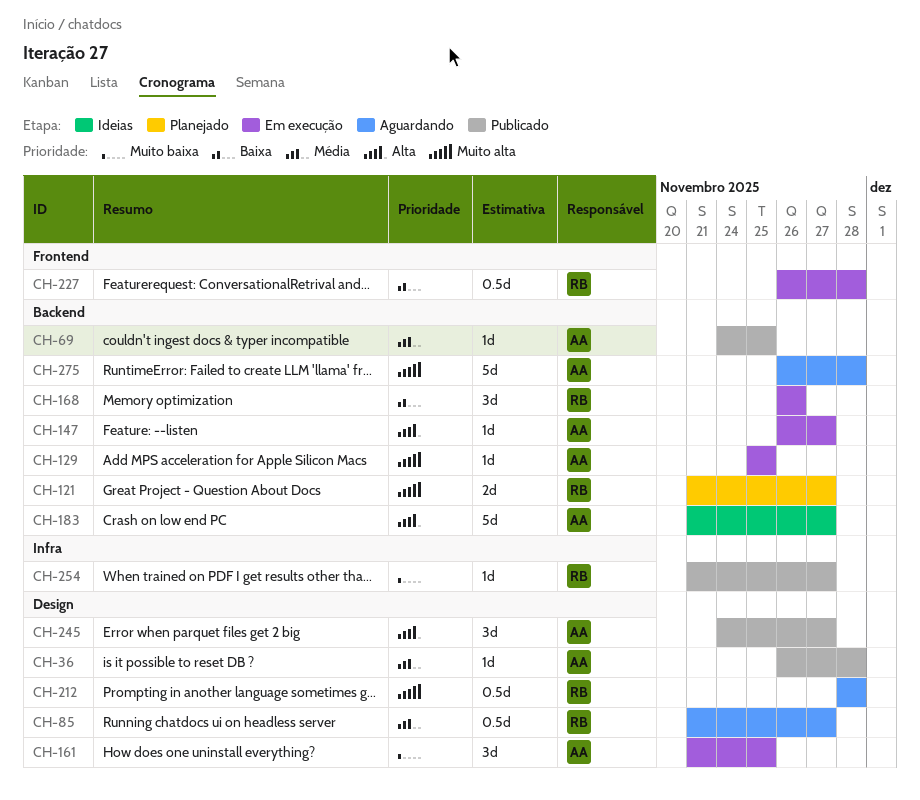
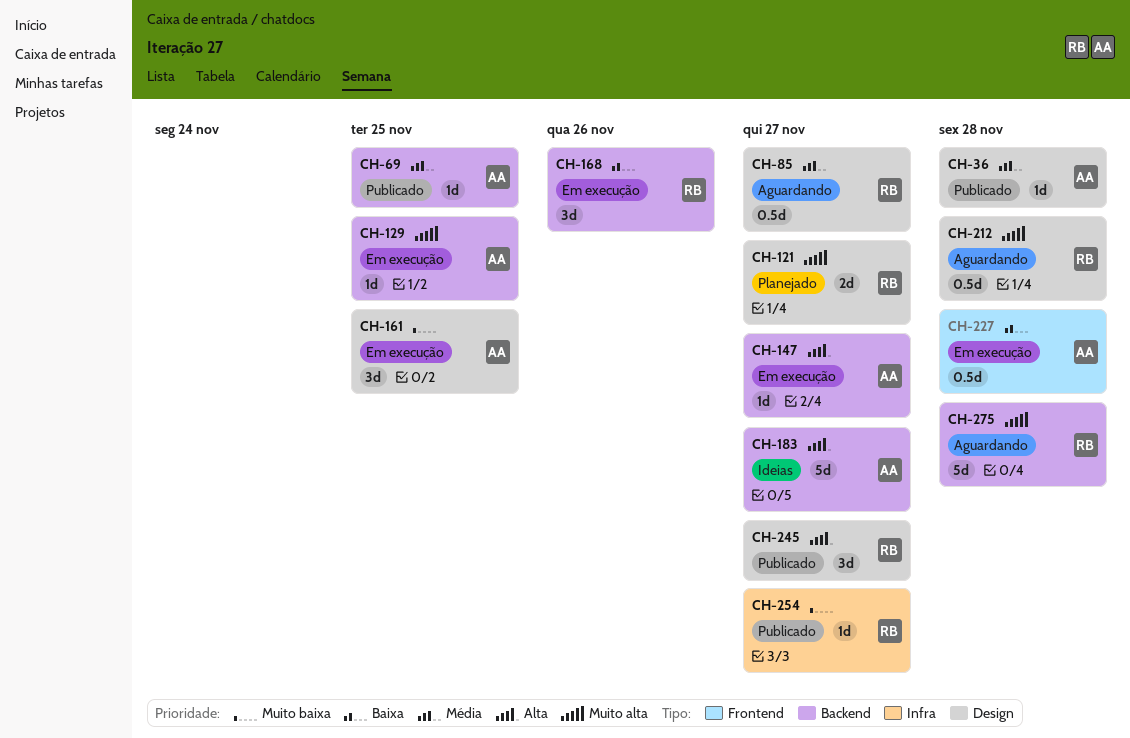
CH-121, label: Backend -> Design
CH-227, owner: RB -> AA
CH-245, owner: AA -> RB
CH-275, owner: AA -> RB

